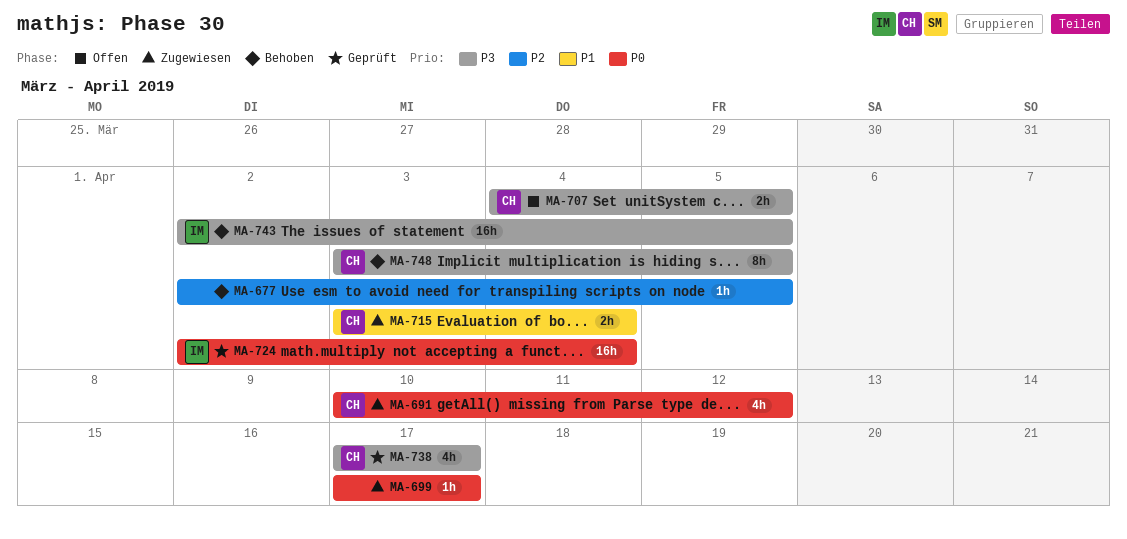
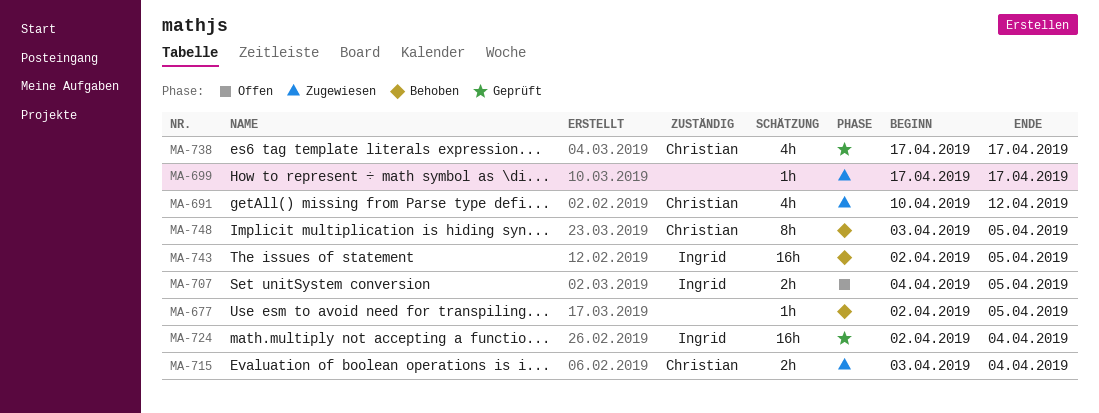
MA-707, owner: Christian -> Ingrid

